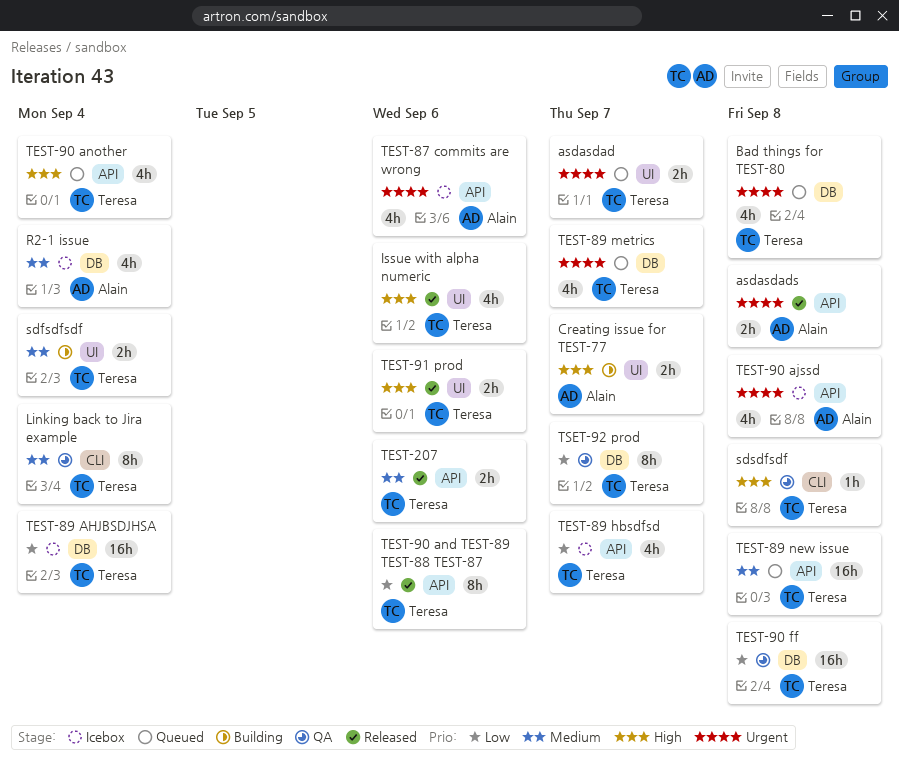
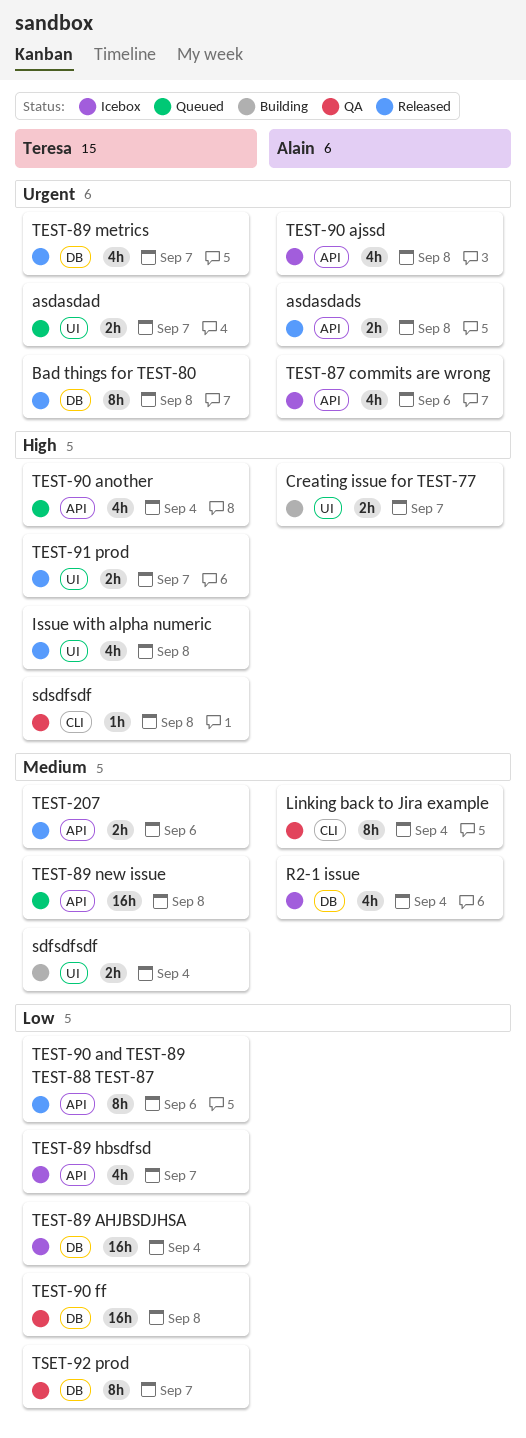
Bad things for TEST-80, status: Queued -> Released
Bad things for TEST-80, estimate: 4h -> 8h
Issue with alpha numeric, due: Sep 6 -> Sep 8
Linking back to Jira example, owner: Teresa -> Alain
TEST-89 metrics, status: Queued -> Released
TEST-91 prod, due: Sep 6 -> Sep 7

